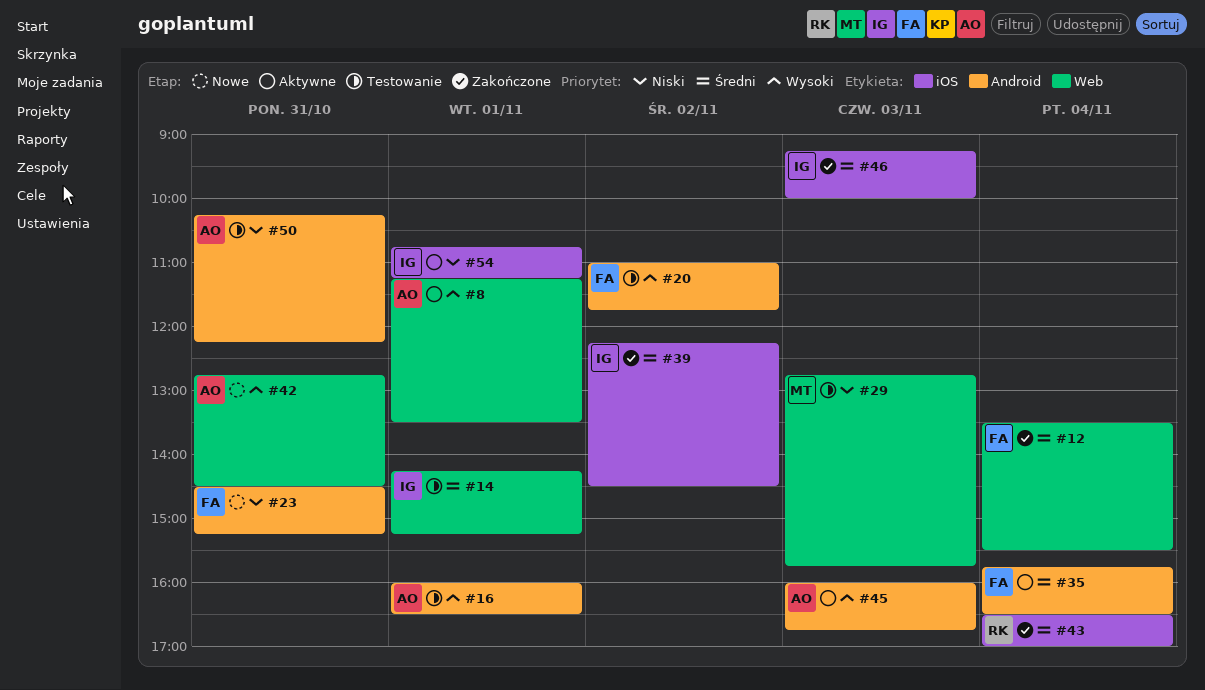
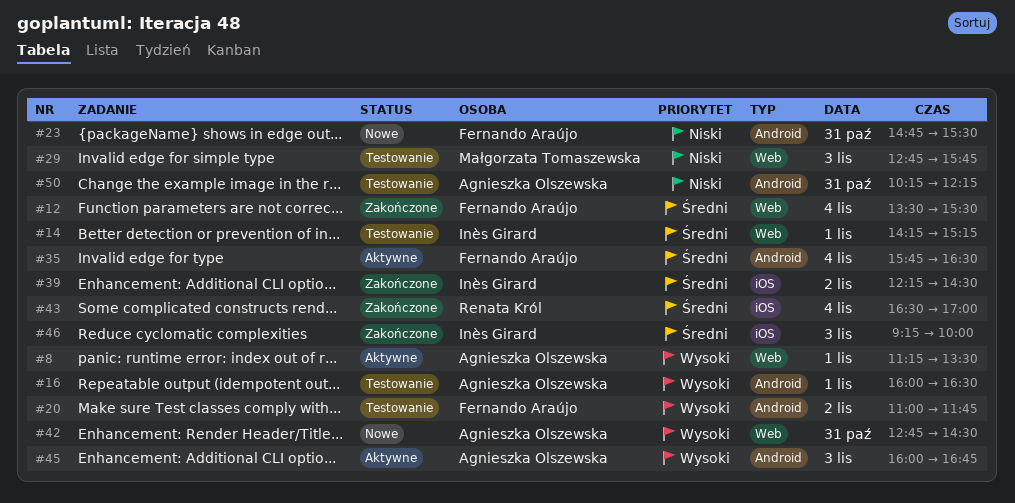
#23, begins: 14:30 -> 14:45
#23, ends: 15:15 -> 15:30
#54: present -> none

